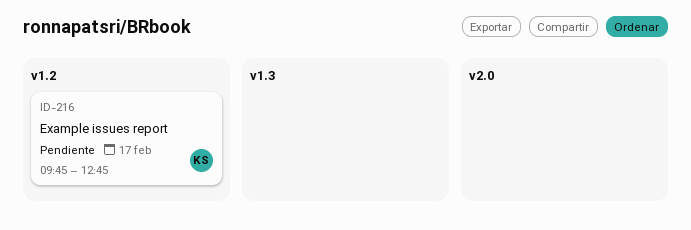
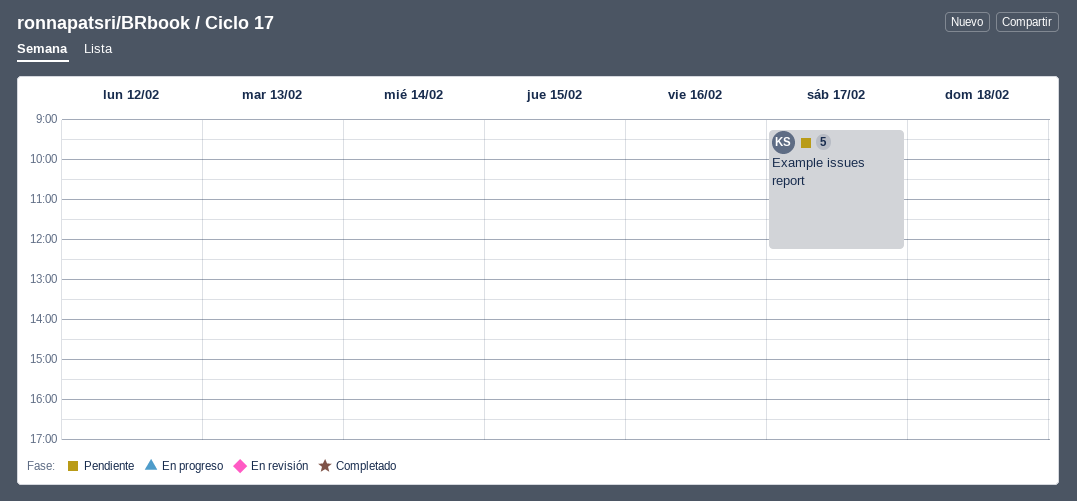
Example issues report, begins: 09:45 -> 09:15
Example issues report, ends: 12:45 -> 12:15

